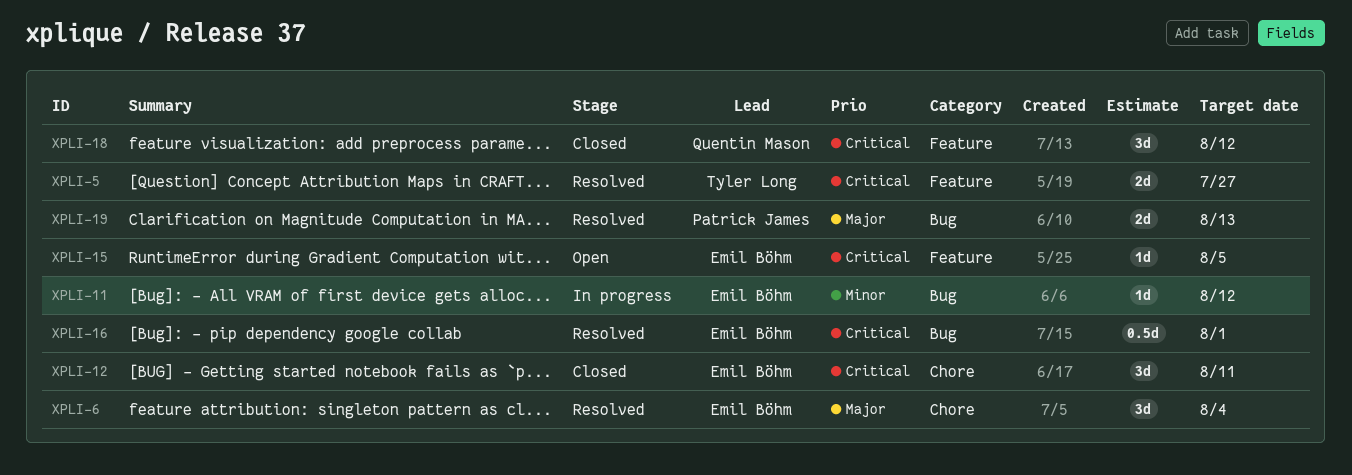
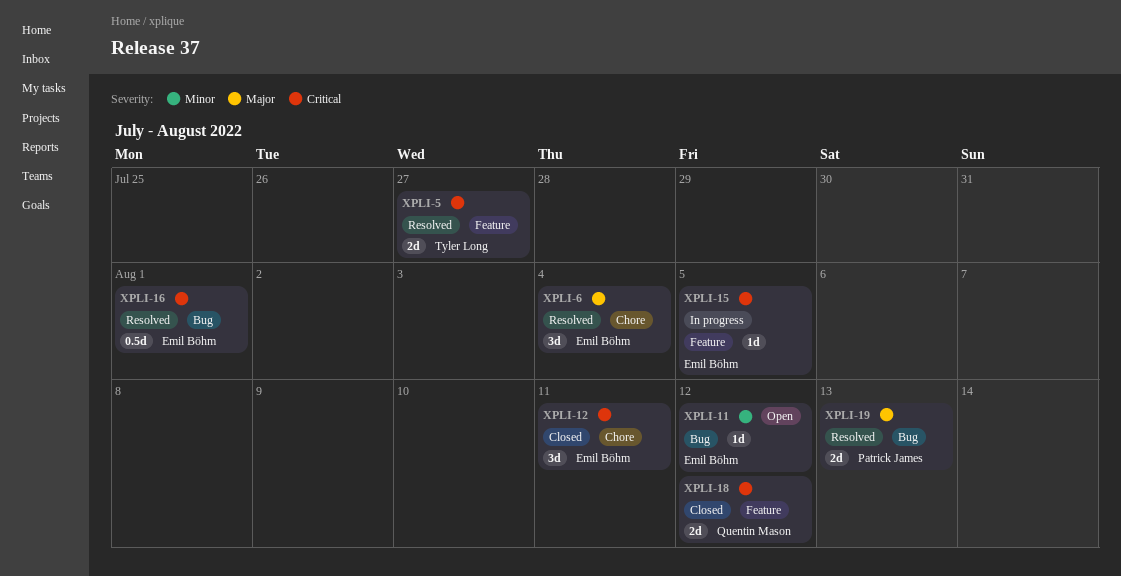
XPLI-11, status: In progress -> Open
XPLI-15, status: Open -> In progress
XPLI-18, estimate: 3d -> 2d

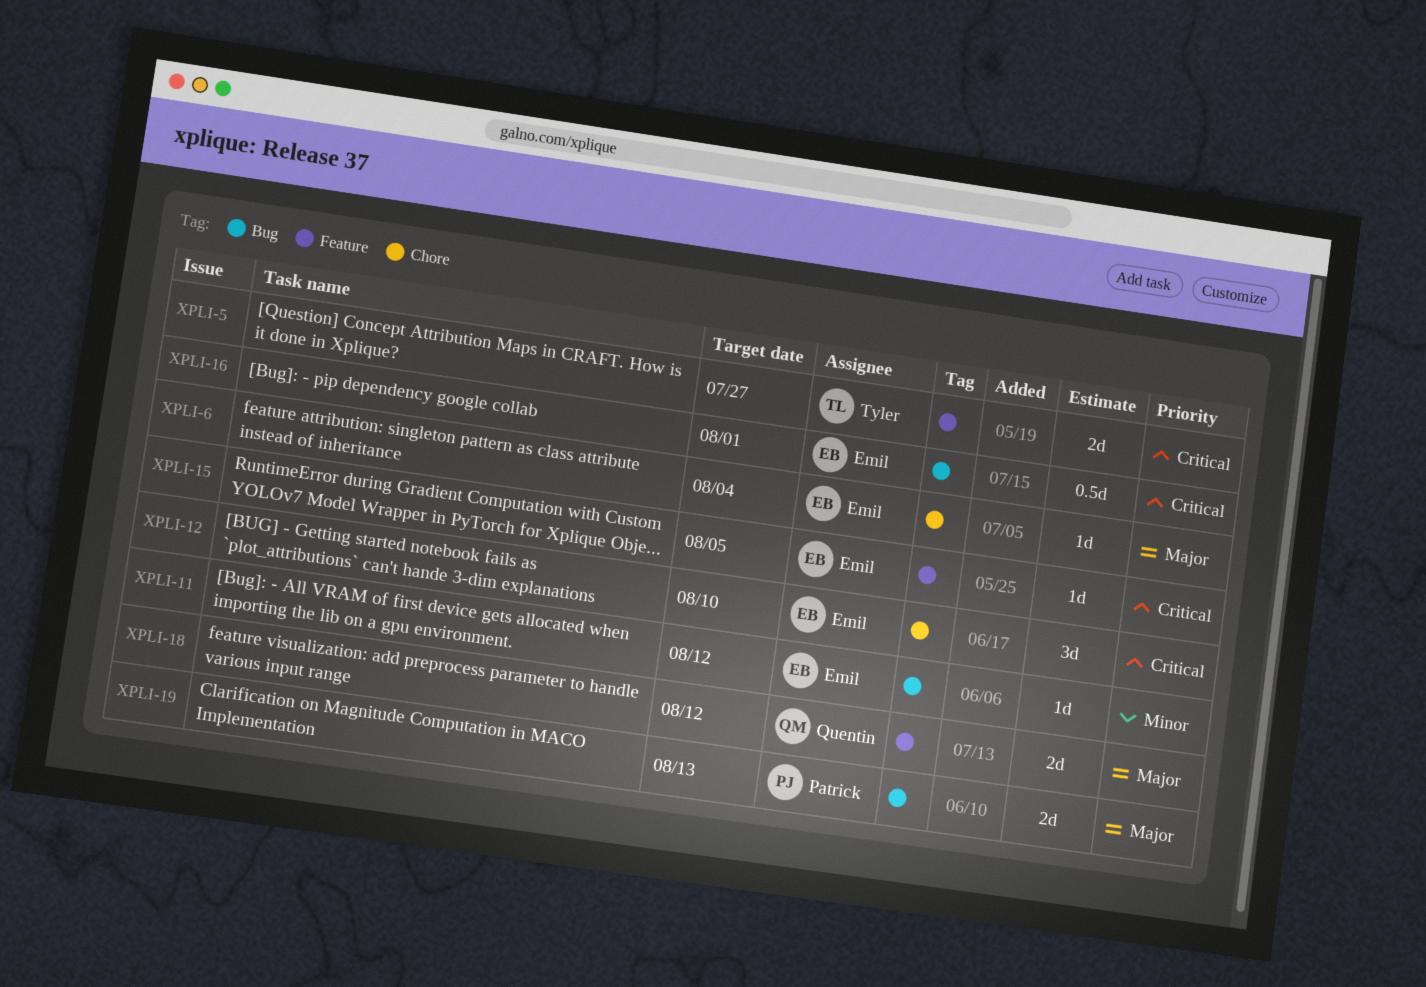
XPLI-6, estimate: 3d -> 1d
XPLI-12, due: Aug 11 -> Aug 10
XPLI-18, priority: Critical -> Major

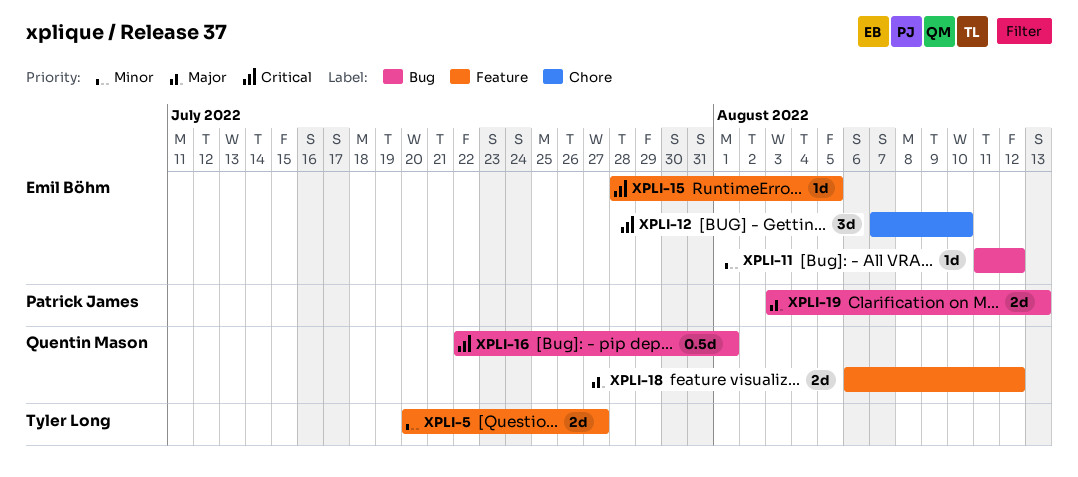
XPLI-5, priority: Critical -> Minor
XPLI-6: present -> none
XPLI-16, owner: Emil Böhm -> Quentin Mason

